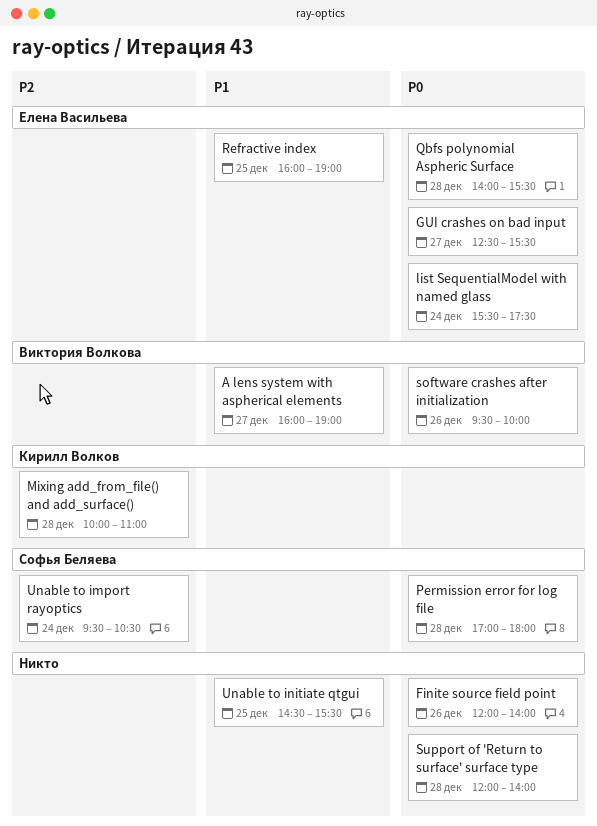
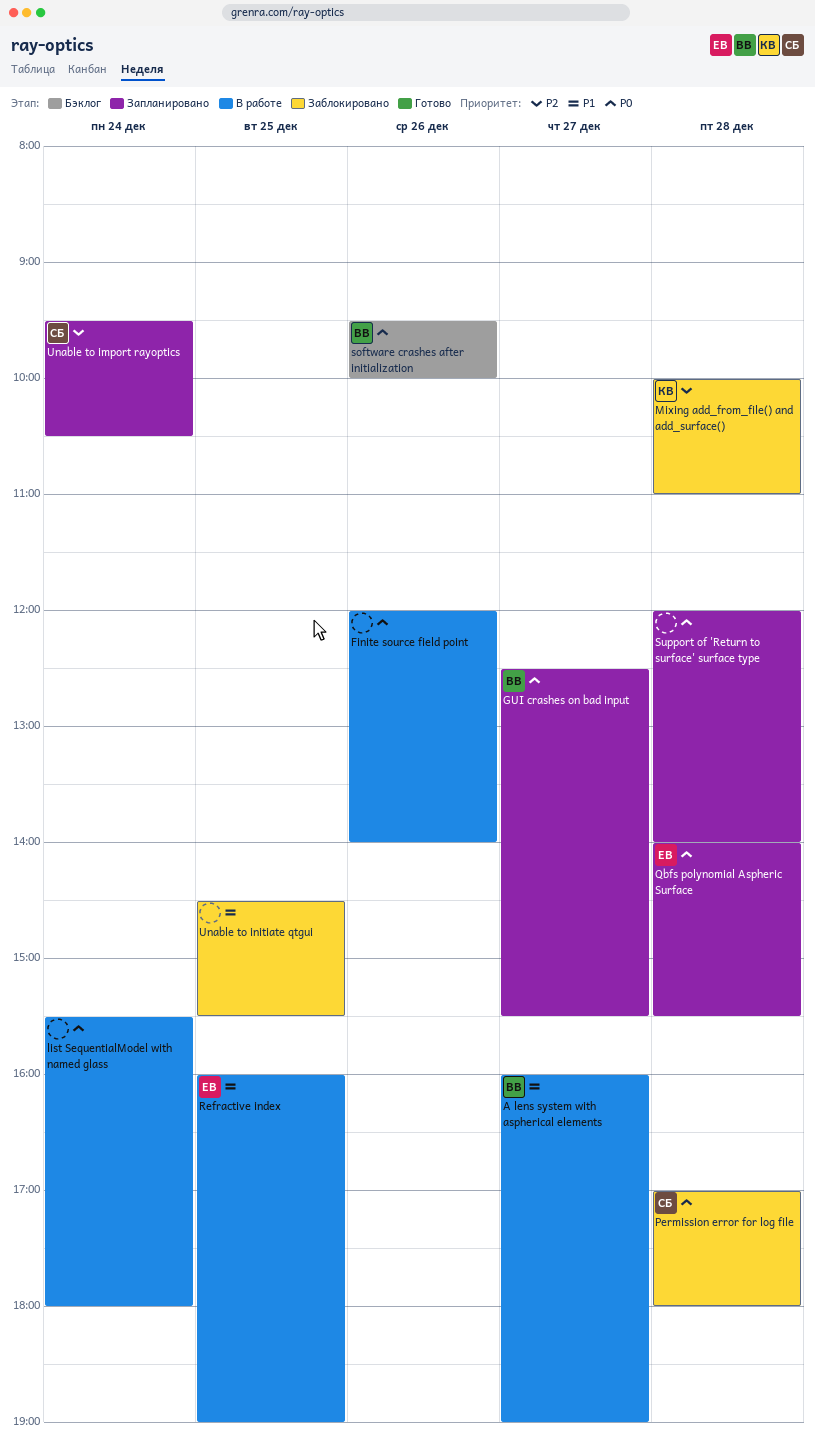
GUI crashes on bad input, owner: Елена Васильева -> Виктория Волкова
list SequentialModel with named glass, owner: Елена Васильева -> none
list SequentialModel with named glass, ends: 17:30 -> 18:00

